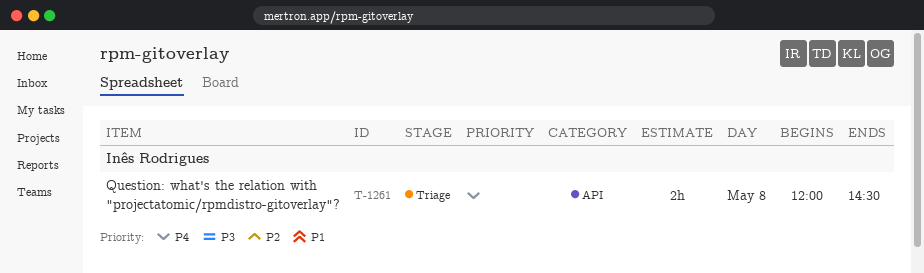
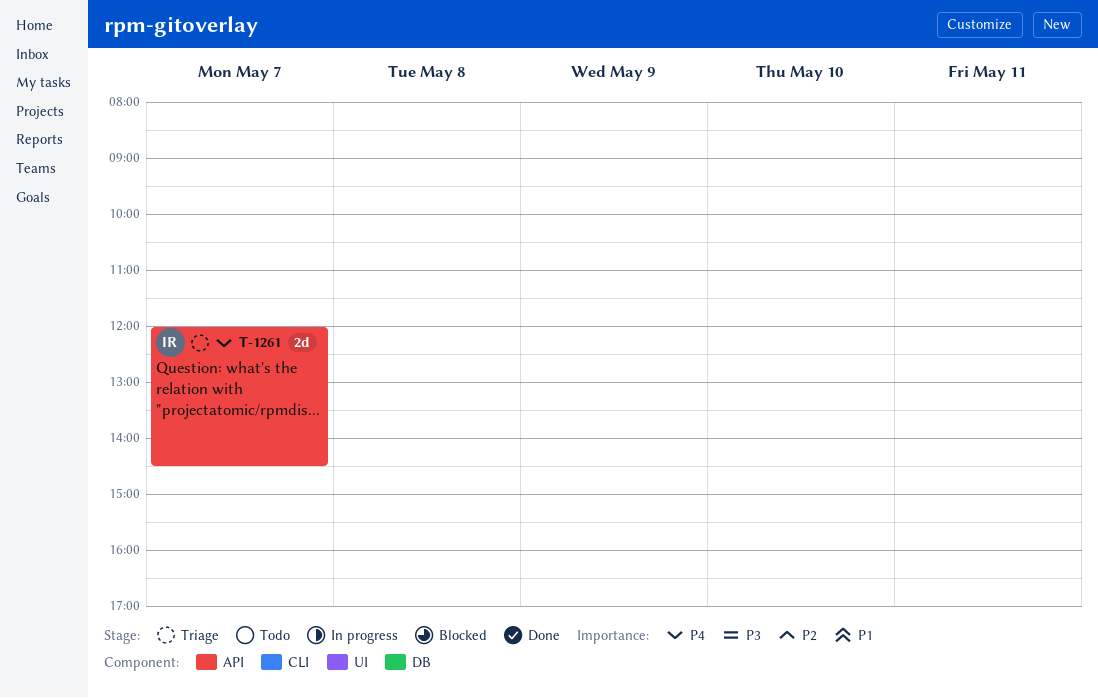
T-1261, estimate: 2h -> 2d
T-1261, day: May 8 -> May 7

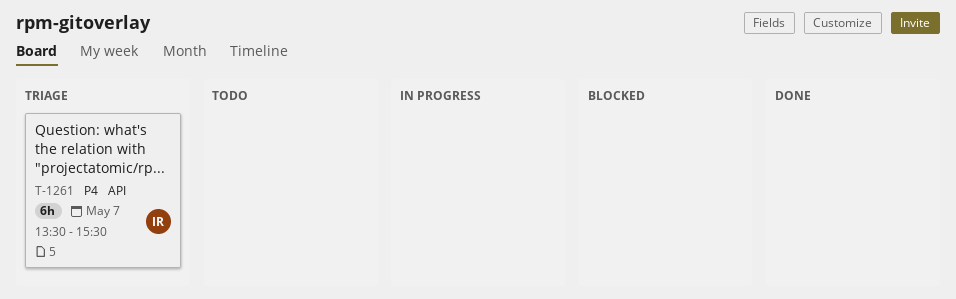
T-1261, estimate: 2d -> 6h
T-1261, begins: 12:00 -> 13:30
T-1261, ends: 14:30 -> 15:30

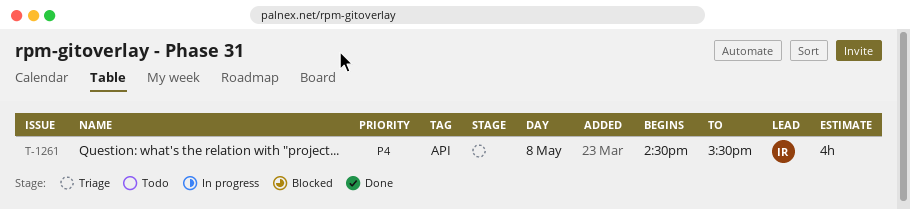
T-1261, estimate: 6h -> 4h
T-1261, day: May 7 -> May 8
T-1261, begins: 13:30 -> 14:30

